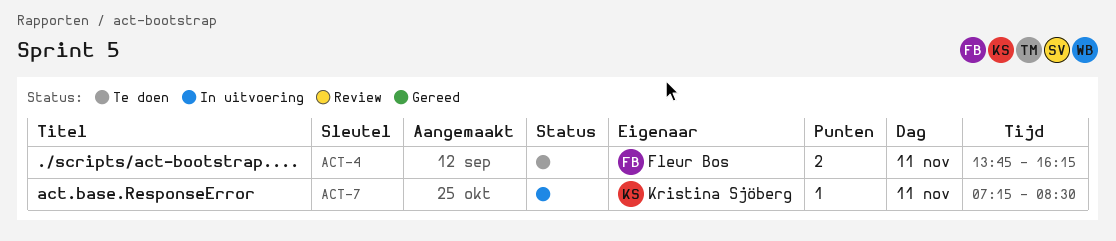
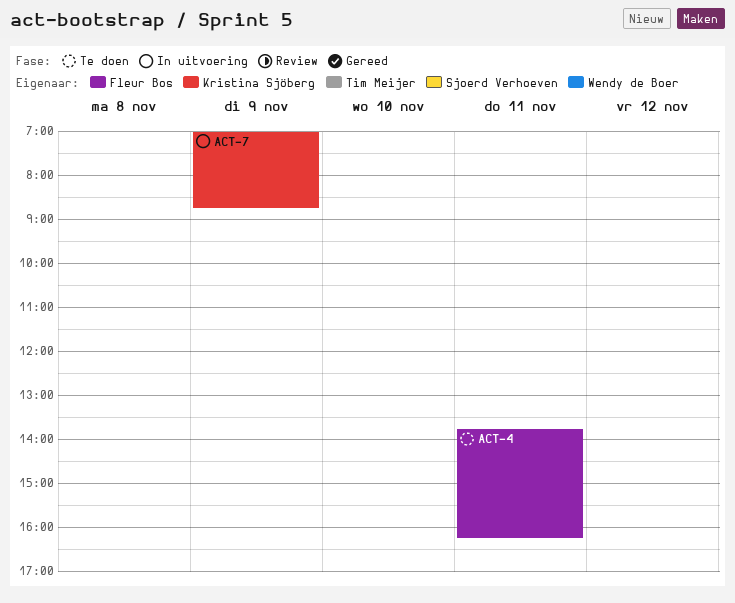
ACT-7, day: Nov 11 -> Nov 9
ACT-7, begins: 07:15 -> 07:00
ACT-7, ends: 08:30 -> 08:45

